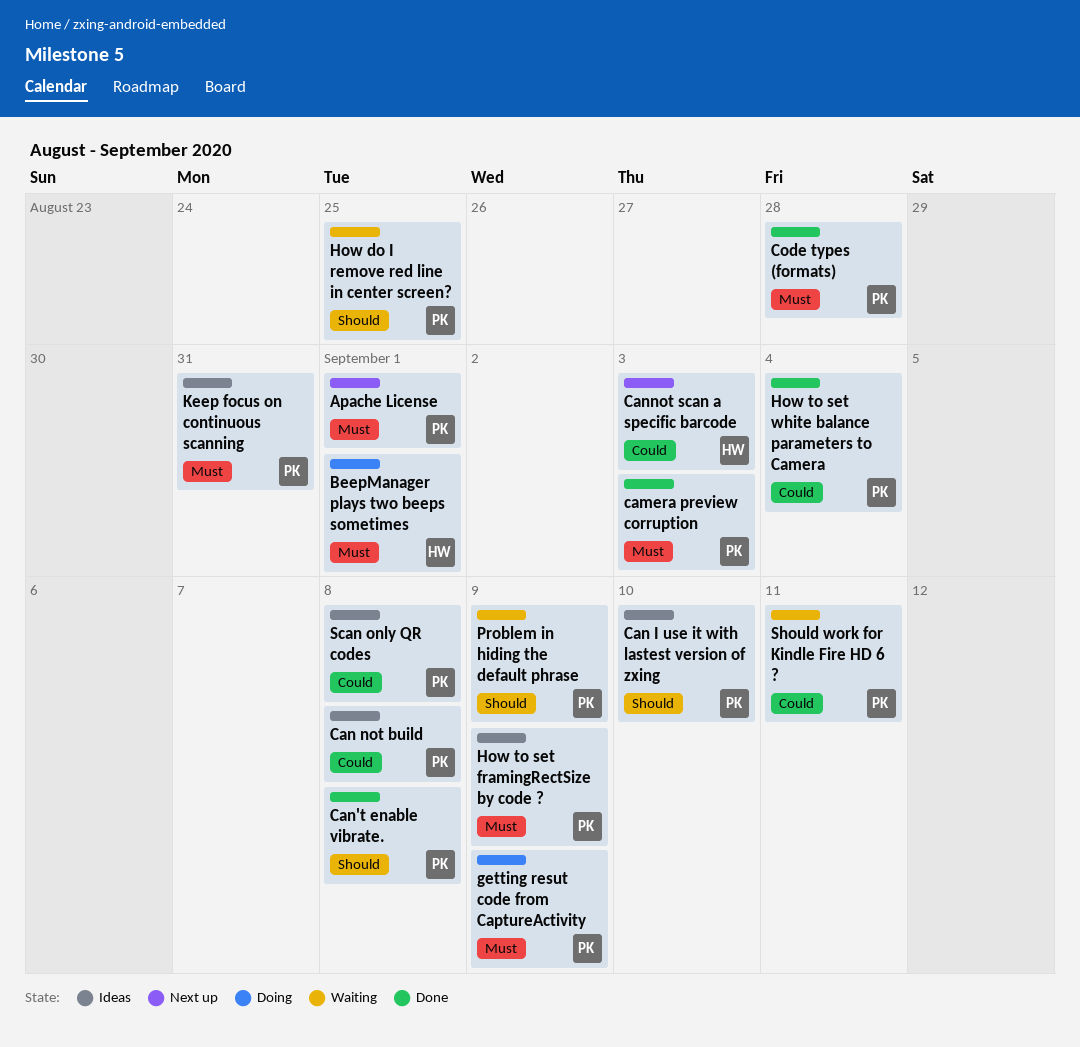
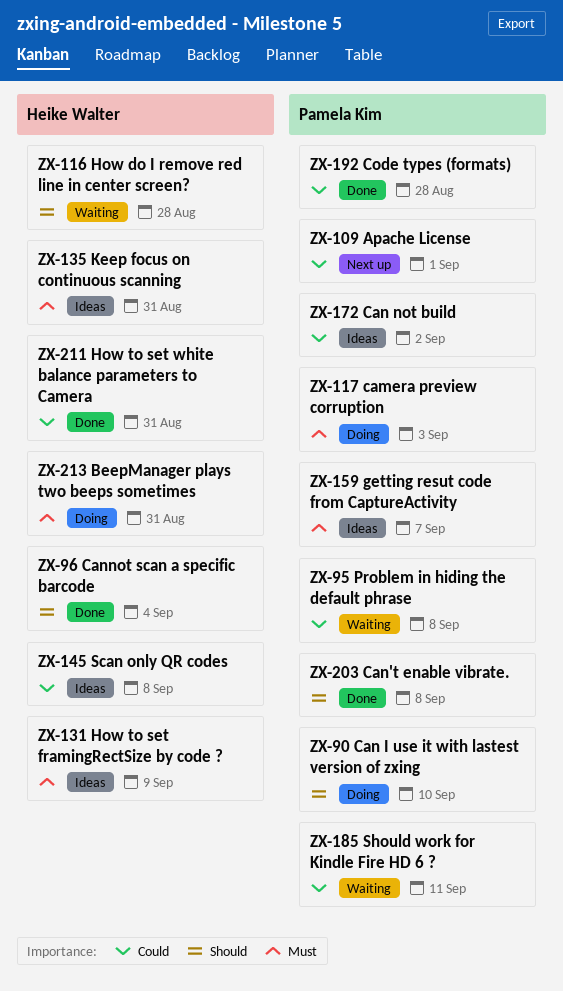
Apache License, priority: Must -> Could
BeepManager plays two beeps sometimes, due: Sep 1 -> Aug 31
camera preview corruption, status: Done -> Doing
Can I use it with lastest version of zxing, status: Ideas -> Doing
Can not build, due: Sep 8 -> Sep 2
Cannot scan a specific barcode, status: Next up -> Done
Cannot scan a specific barcode, priority: Could -> Should
Cannot scan a specific barcode, due: Sep 3 -> Sep 4
Code types (formats), priority: Must -> Could
getting resut code from CaptureActivity, status: Doing -> Ideas
getting resut code from CaptureActivity, due: Sep 9 -> Sep 7
How do I remove red line in center screen?, owner: Pamela Kim -> Heike Walter
How do I remove red line in center screen?, due: Aug 25 -> Aug 28
How to set framingRectSize by code ?, owner: Pamela Kim -> Heike Walter
How to set white balance parameters to Camera, owner: Pamela Kim -> Heike Walter
How to set white balance parameters to Camera, due: Sep 4 -> Aug 31
Keep focus on continuous scanning, owner: Pamela Kim -> Heike Walter
Problem in hiding the default phrase, priority: Should -> Could
Problem in hiding the default phrase, due: Sep 9 -> Sep 8
Scan only QR codes, owner: Pamela Kim -> Heike Walter

